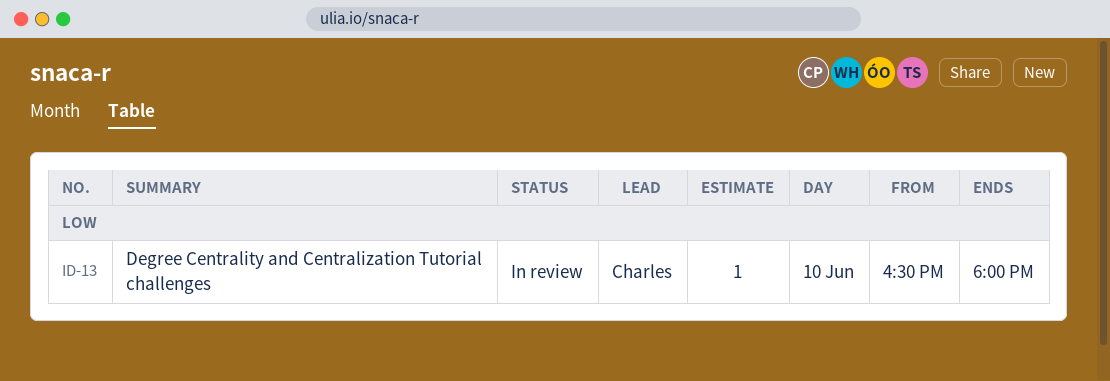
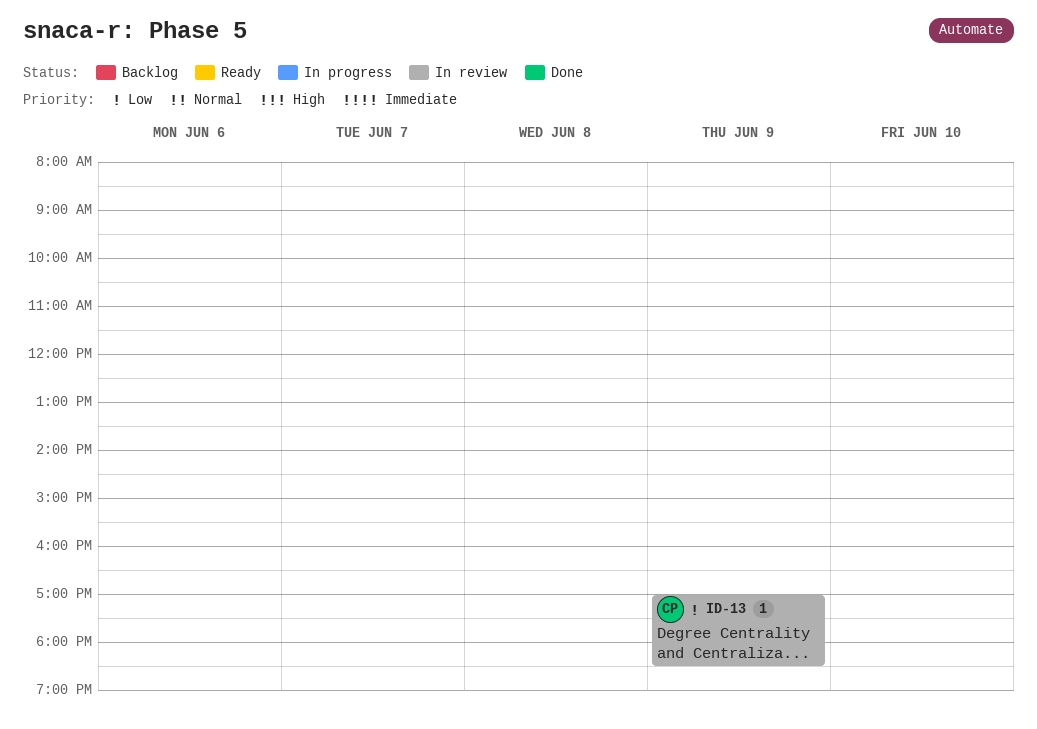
ID-13, day: Jun 10 -> Jun 9
ID-13, begins: 16:30 -> 17:00
ID-13, ends: 18:00 -> 18:30

